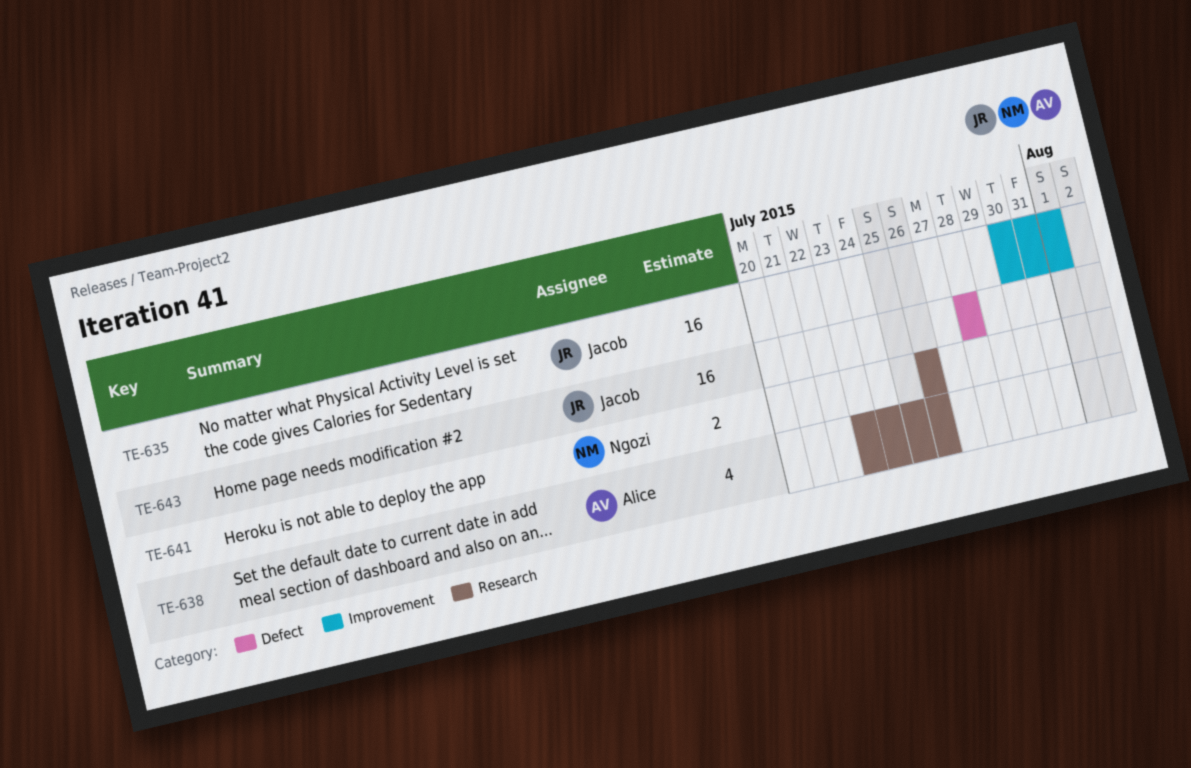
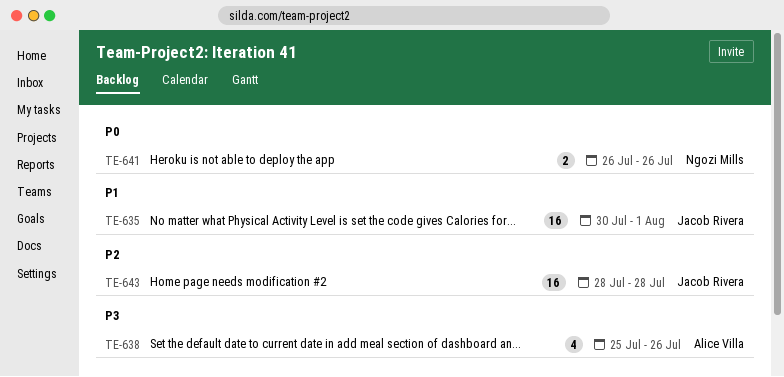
TE-638, start: Jul 23 -> Jul 25

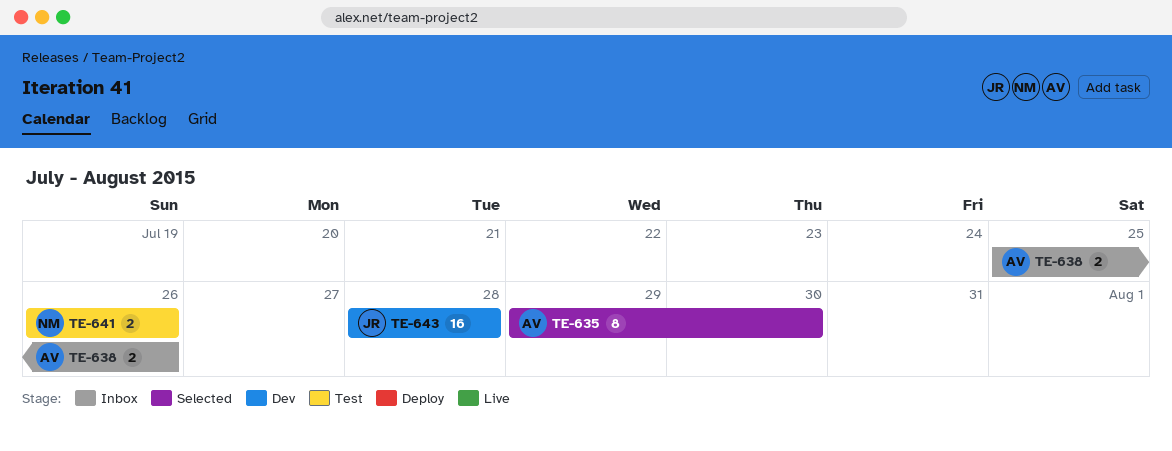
TE-635, owner: Jacob Rivera -> Alice Villa
TE-635, estimate: 16 -> 8
TE-635, start: Jul 30 -> Jul 29
TE-635, due: Aug 1 -> Jul 30
TE-638, estimate: 4 -> 2

